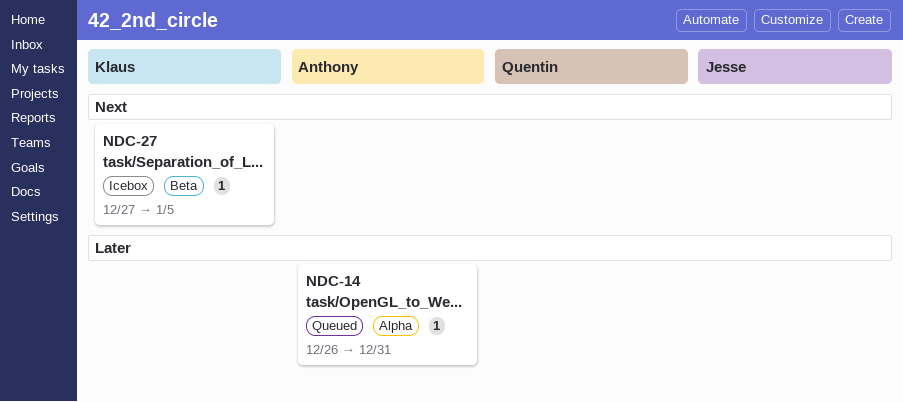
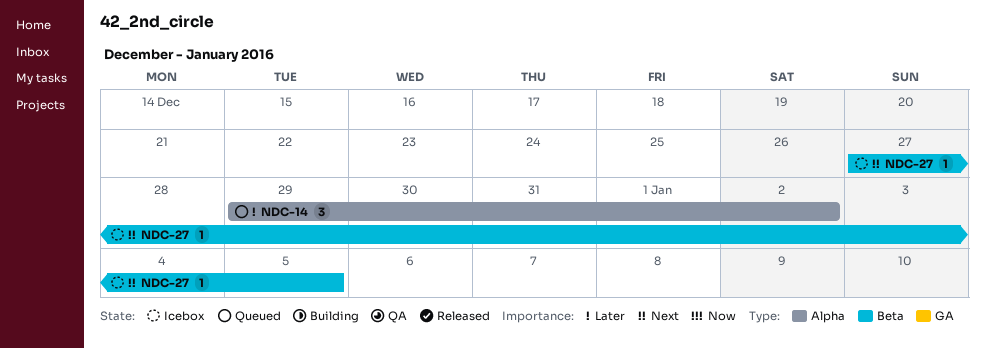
NDC-14, estimate: 1 -> 3
NDC-14, start: Dec 26 -> Dec 29
NDC-14, due: Dec 31 -> Jan 2

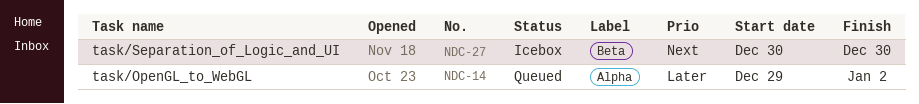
NDC-27, start: Dec 27 -> Dec 30
NDC-27, due: Jan 5 -> Dec 30

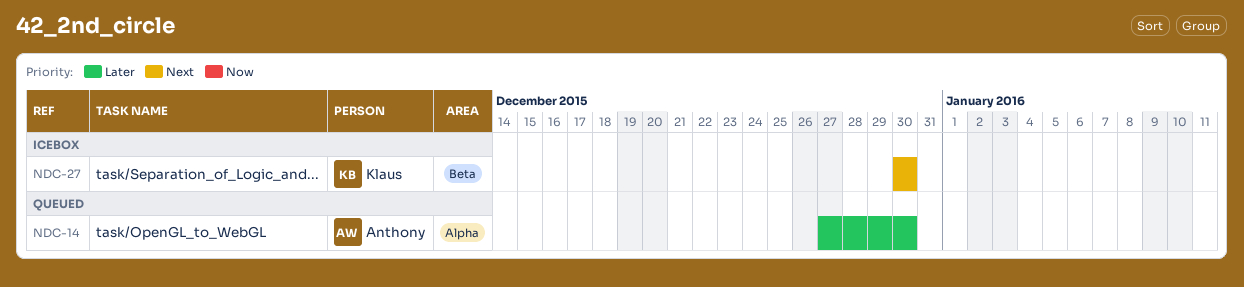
NDC-14, start: Dec 29 -> Dec 27
NDC-14, due: Jan 2 -> Dec 30

